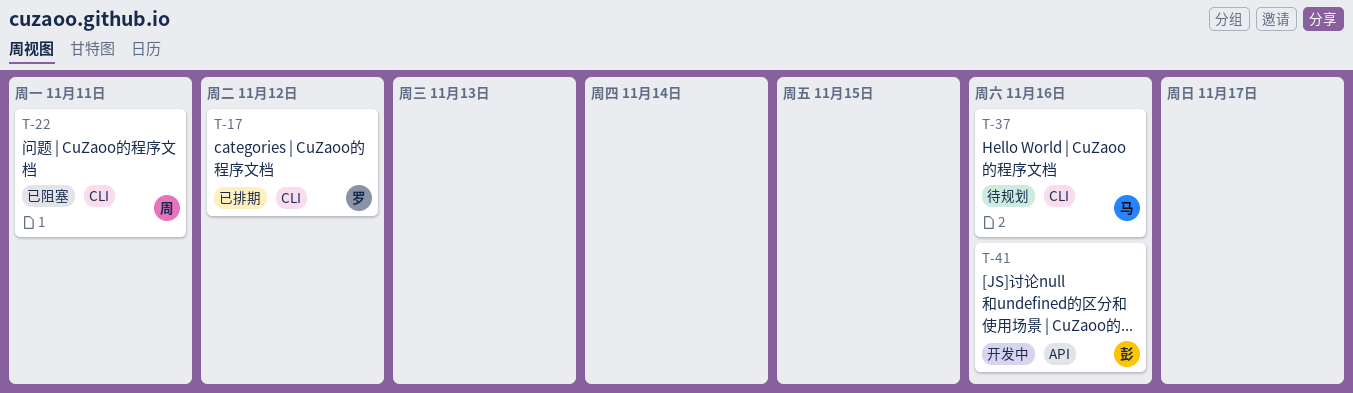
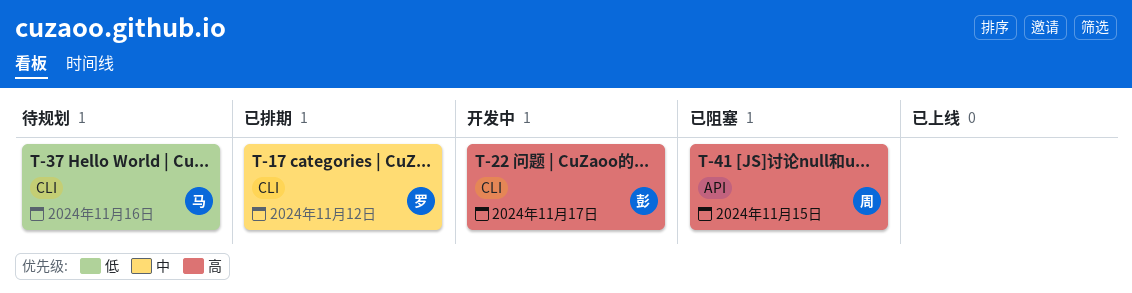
T-22, status: 已阻塞 -> 开发中
T-22, owner: 周 -> 彭
T-22, due: Nov 11 -> Nov 17
T-41, status: 开发中 -> 已阻塞
T-41, owner: 彭 -> 周
T-41, due: Nov 16 -> Nov 15

